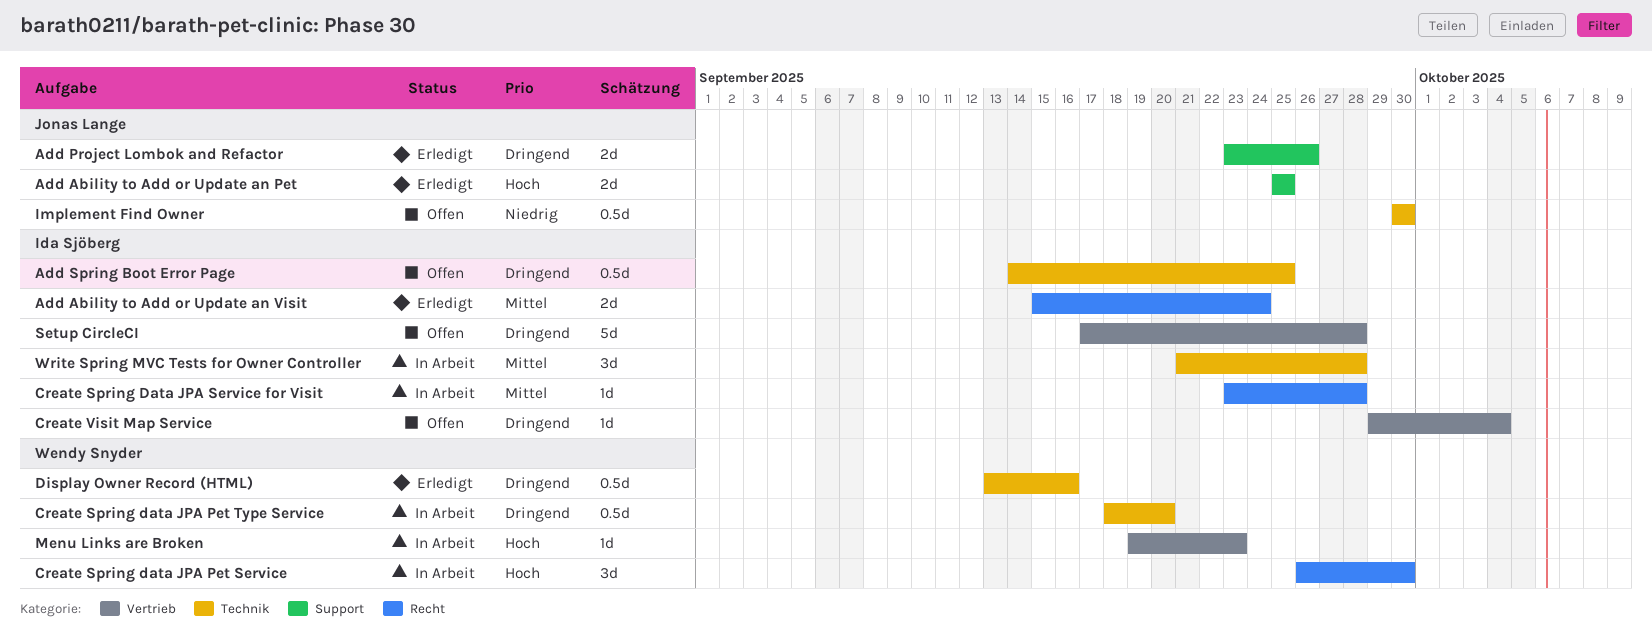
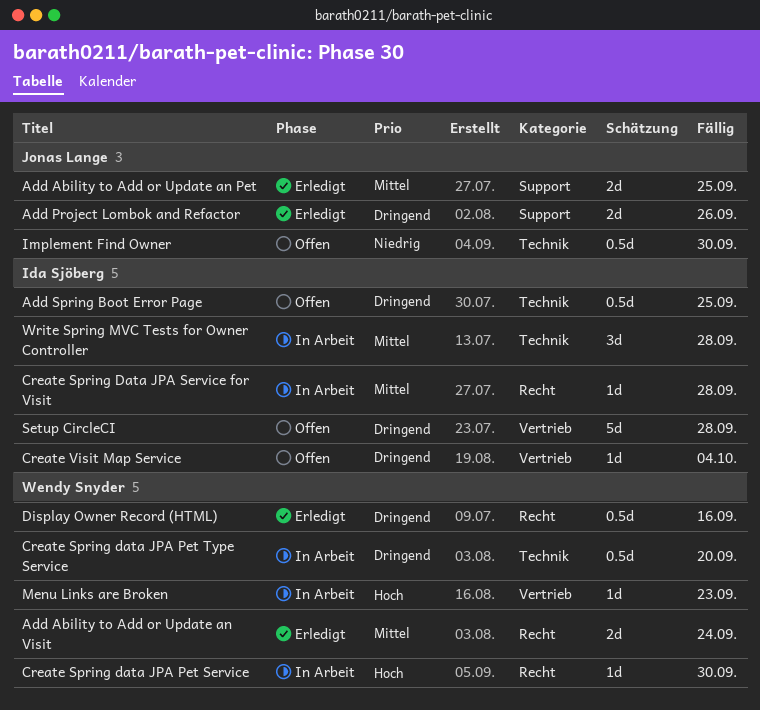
Add Ability to Add or Update an Pet, priority: Hoch -> Mittel
Add Ability to Add or Update an Visit, owner: Ida Sjöberg -> Wendy Snyder
Create Spring data JPA Pet Service, estimate: 3d -> 1d
Display Owner Record (HTML), label: Technik -> Recht

